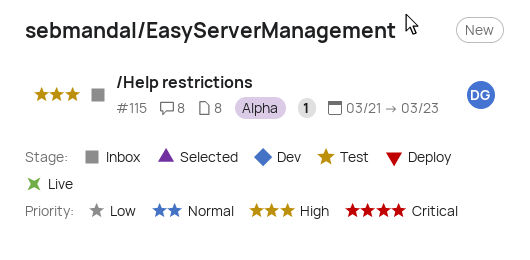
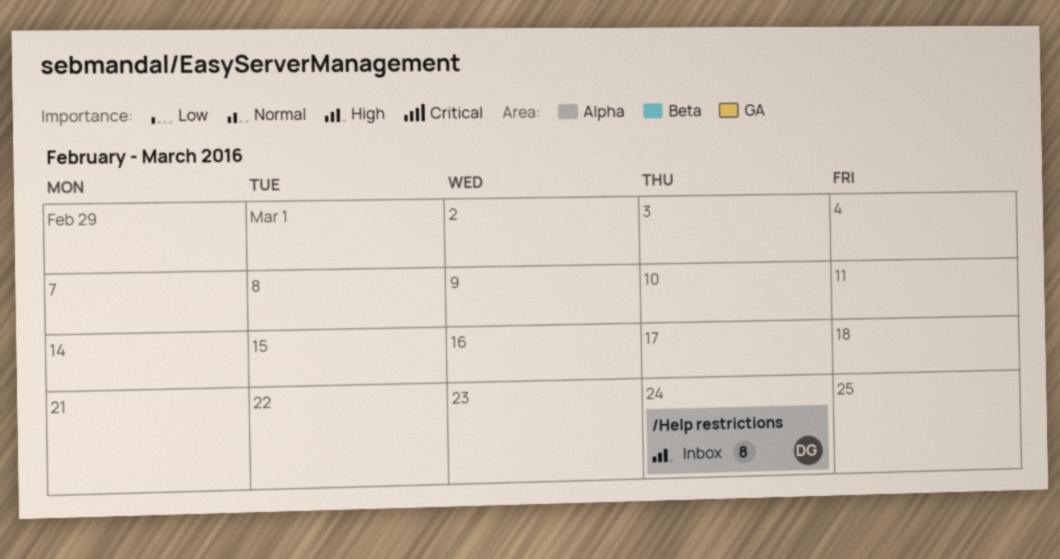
/Help restrictions, estimate: 1 -> 8
/Help restrictions, due: Mar 23 -> Mar 24

